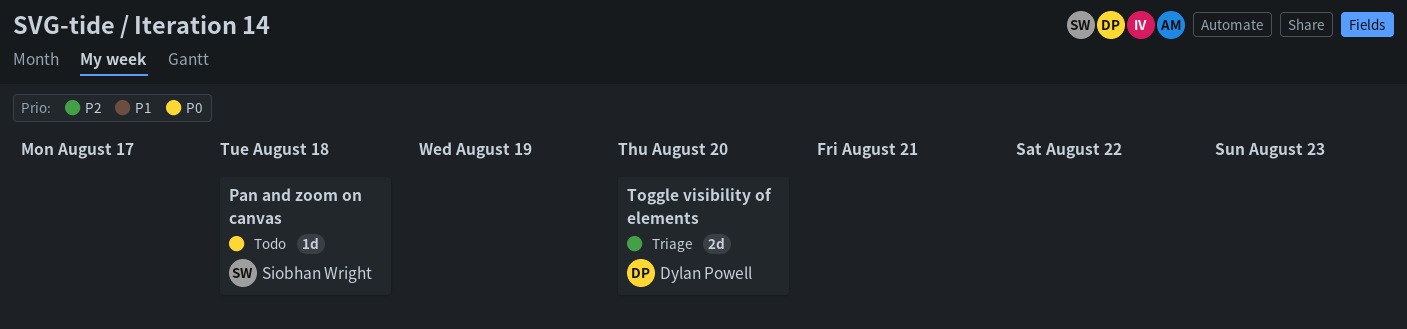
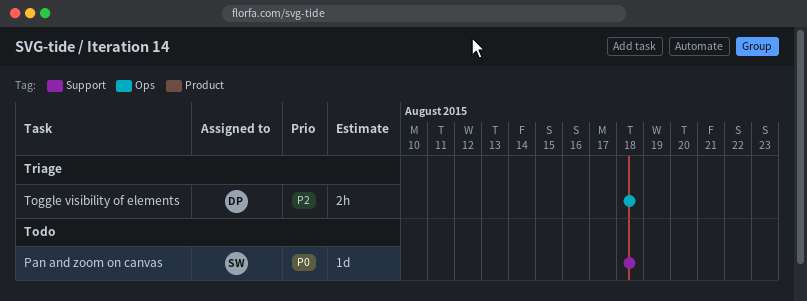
Toggle visibility of elements, estimate: 2d -> 2h
Toggle visibility of elements, due: Aug 20 -> Aug 18

